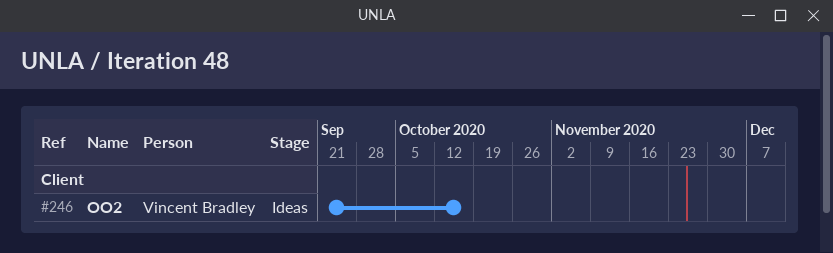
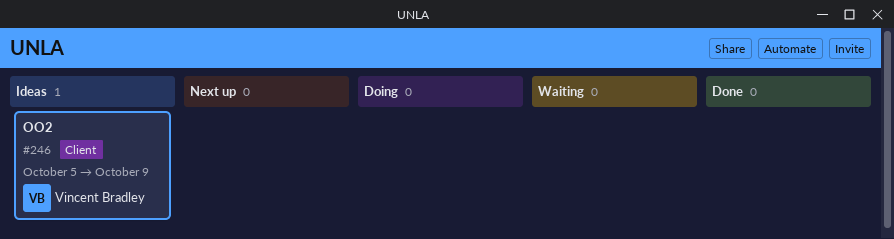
#246, start: Sep 21 -> Oct 5
#246, due: Oct 16 -> Oct 9

